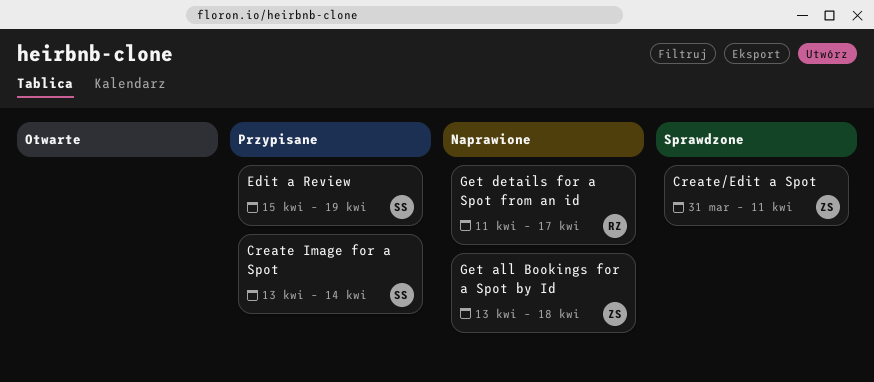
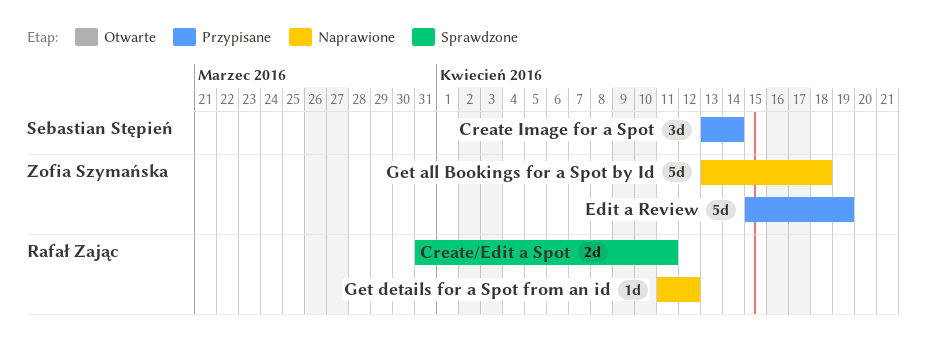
Create/Edit a Spot, owner: Zofia Szymańska -> Rafał Zając
Edit a Review, owner: Sebastian Stępień -> Zofia Szymańska
Get details for a Spot from an id, due: Apr 17 -> Apr 12

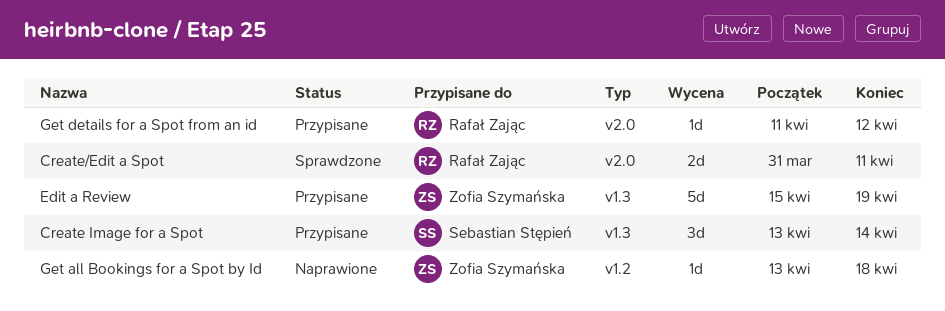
Get all Bookings for a Spot by Id, estimate: 5d -> 1d
Get details for a Spot from an id, status: Naprawione -> Przypisane

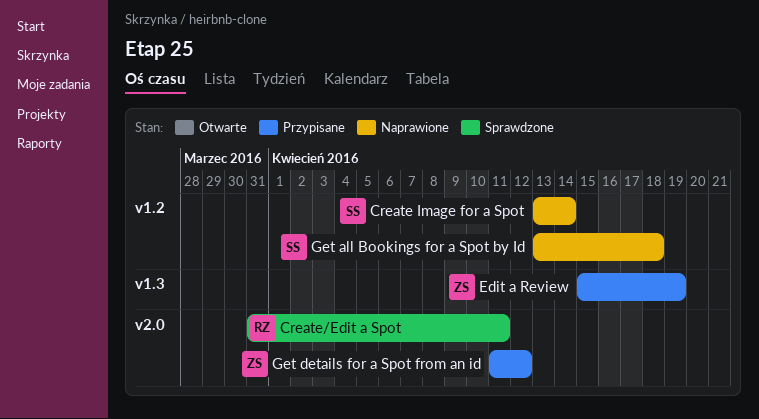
Create Image for a Spot, status: Przypisane -> Naprawione
Create Image for a Spot, label: v1.3 -> v1.2
Get all Bookings for a Spot by Id, owner: Zofia Szymańska -> Sebastian Stępień
Get details for a Spot from an id, owner: Rafał Zając -> Zofia Szymańska

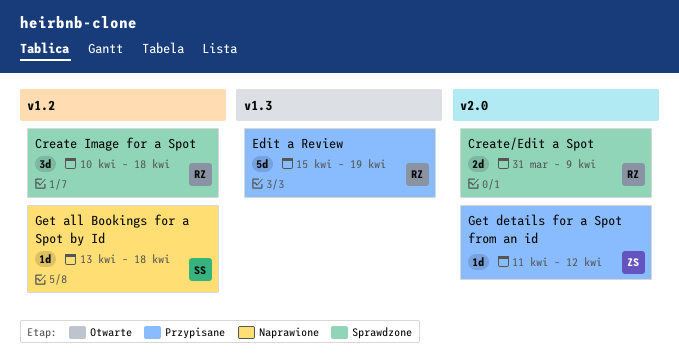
Create Image for a Spot, status: Naprawione -> Sprawdzone
Create Image for a Spot, owner: SS -> RZ
Create Image for a Spot, start: Apr 13 -> Apr 10
Create Image for a Spot, due: Apr 14 -> Apr 18
Create/Edit a Spot, due: Apr 11 -> Apr 9
Edit a Review, owner: ZS -> RZ

